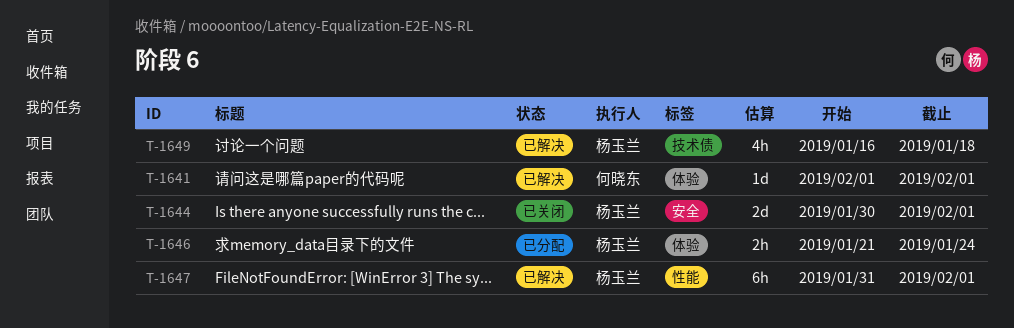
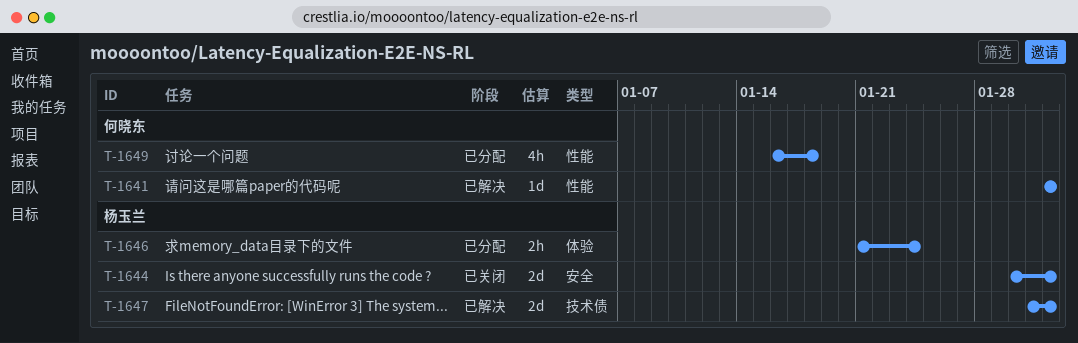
T-1641, label: 体验 -> 性能
T-1647, label: 性能 -> 技术债
T-1647, estimate: 6h -> 2d
T-1649, status: 已解决 -> 已分配
T-1649, owner: 杨玉兰 -> 何晓东
T-1649, label: 技术债 -> 性能

